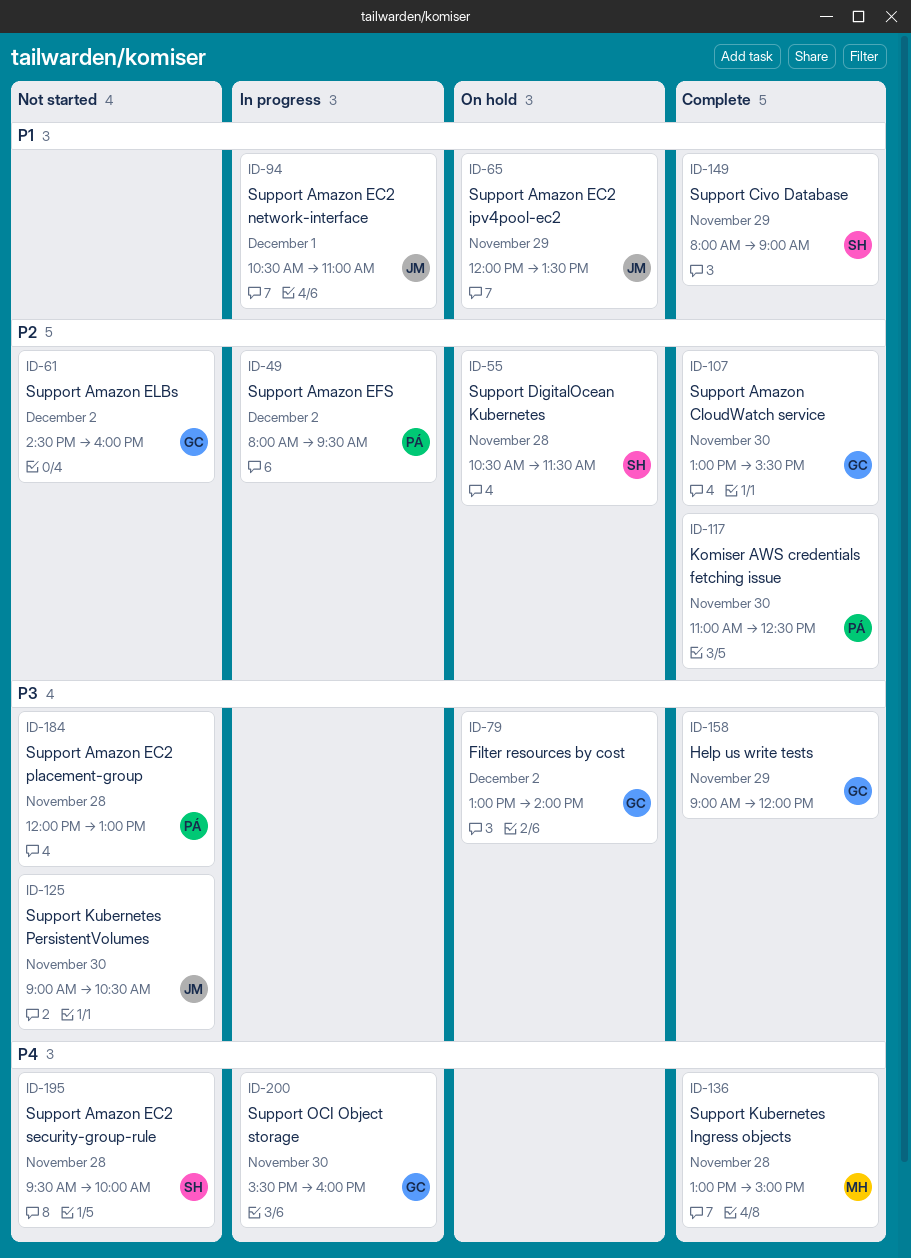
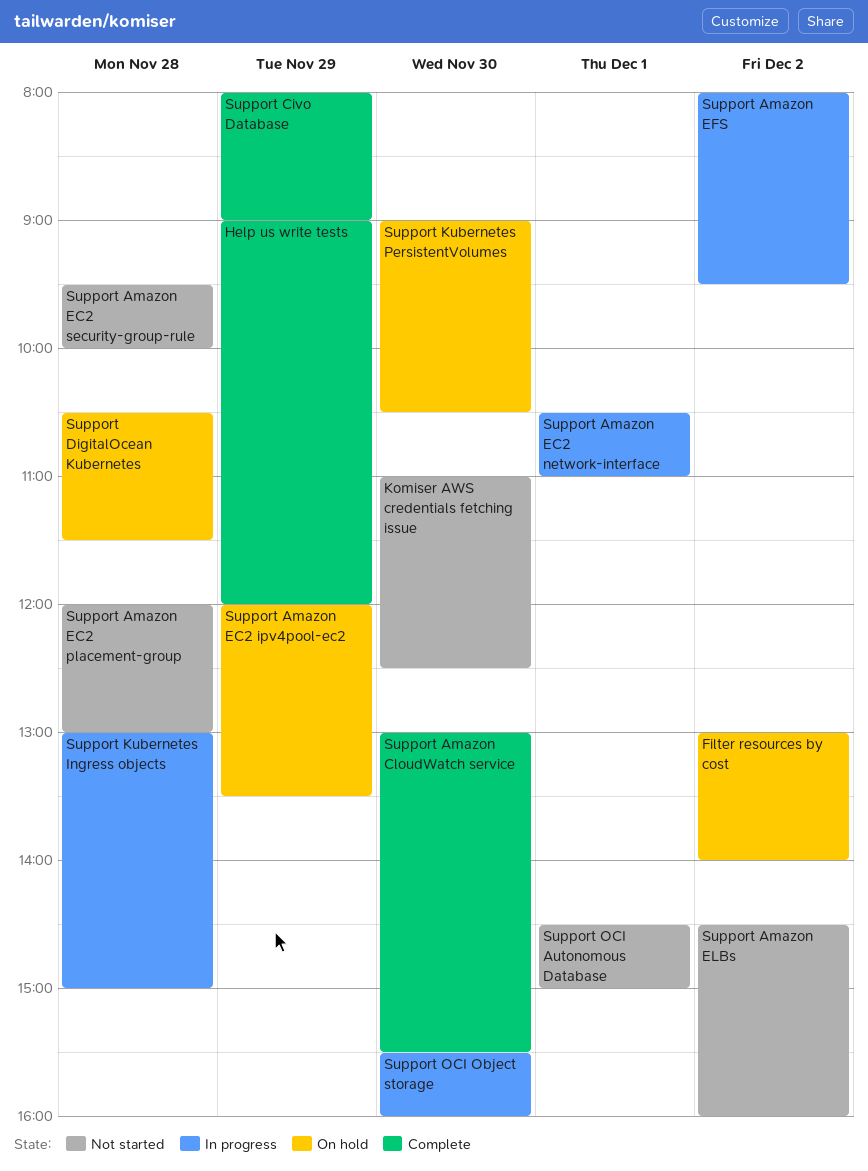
Komiser AWS credentials fetching issue, status: Complete -> Not started
Support Kubernetes Ingress objects, status: Complete -> In progress
Support Kubernetes PersistentVolumes, status: Not started -> On hold
Support OCI Autonomous Database: none -> present

